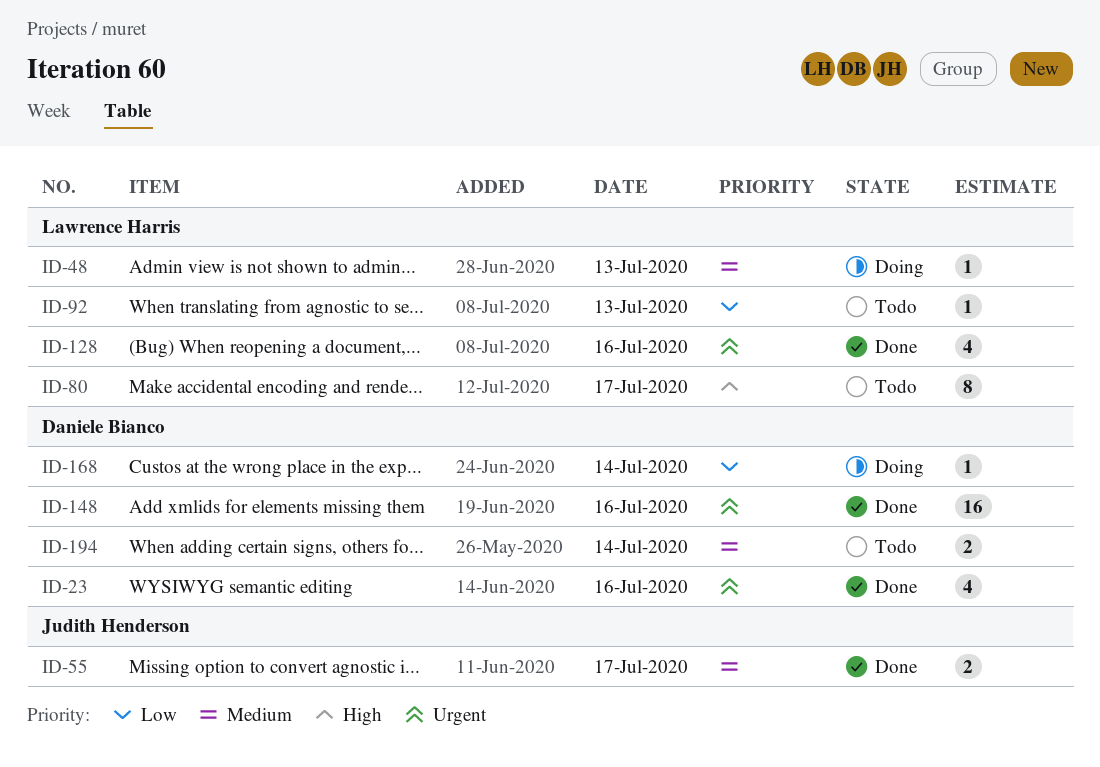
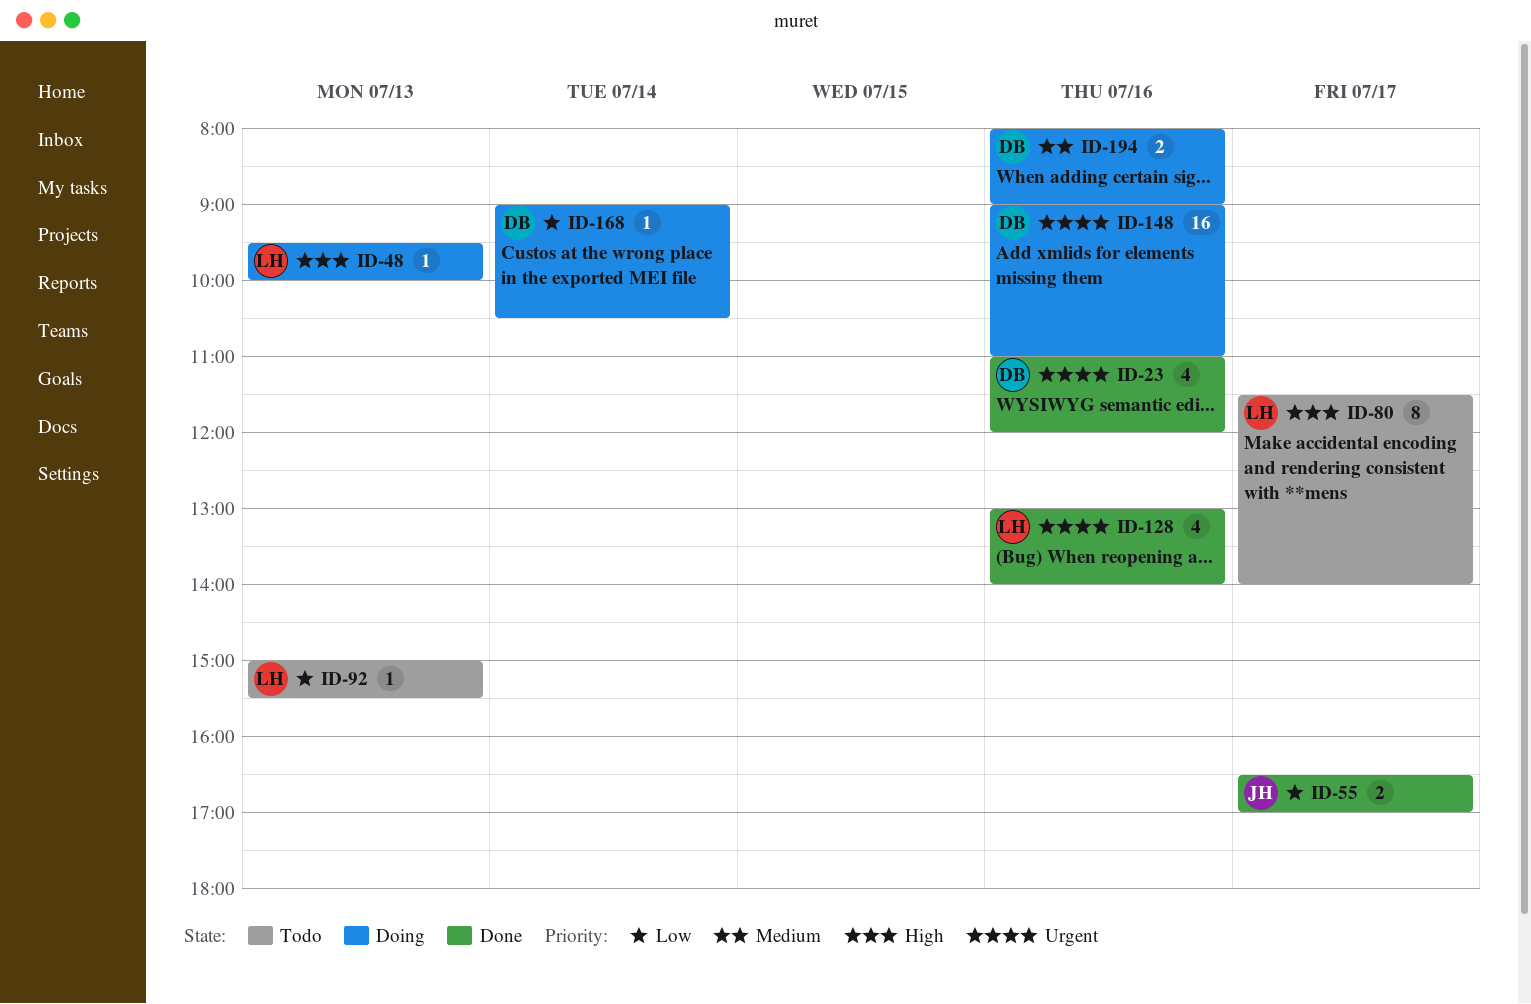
ID-48, priority: Medium -> High
ID-55, priority: Medium -> Low
ID-148, status: Done -> Doing
ID-194, status: Todo -> Doing
ID-194, day: Jul 14 -> Jul 16

